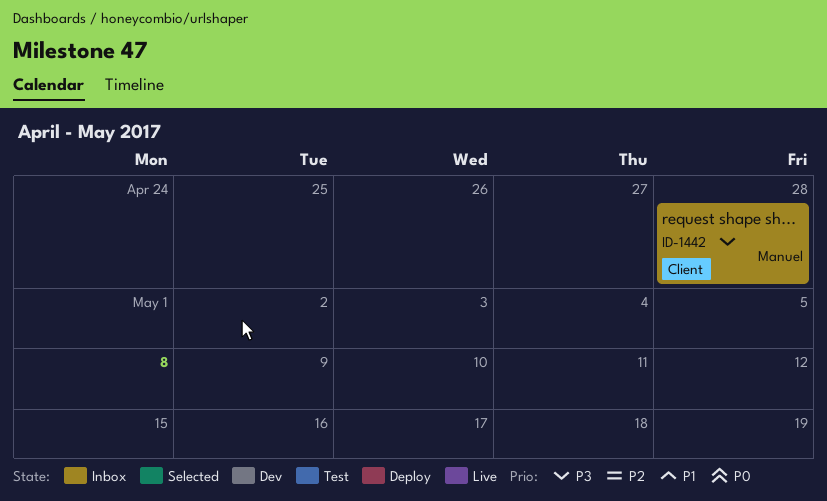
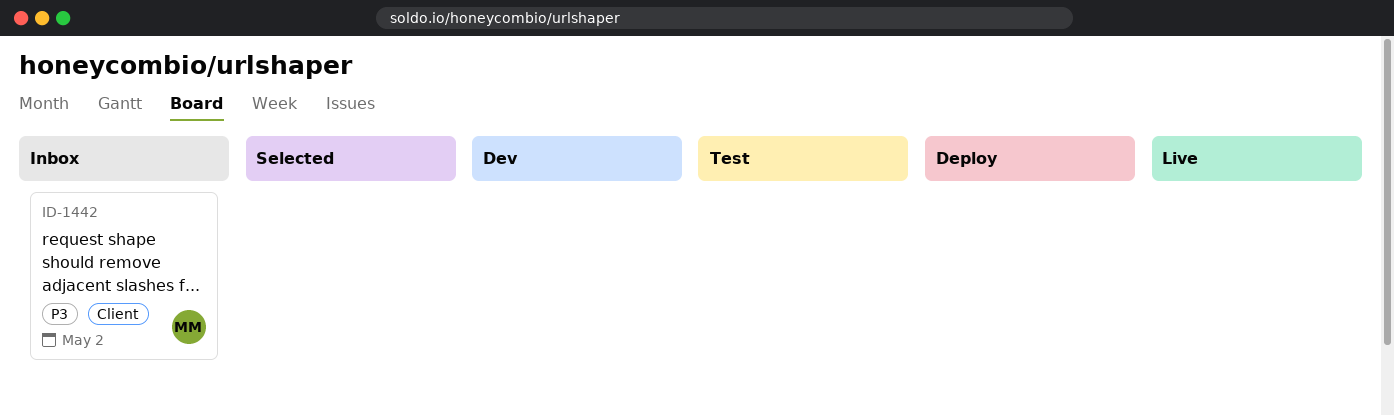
ID-1442, due: Apr 28 -> May 2

